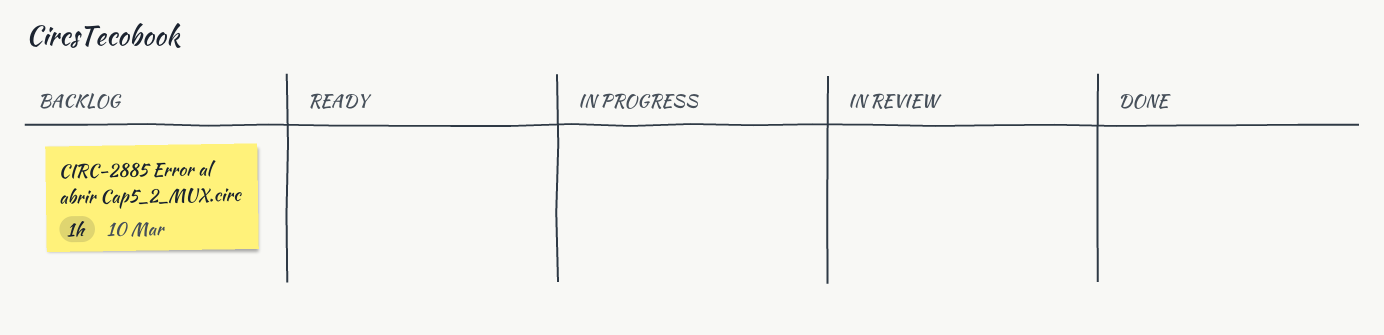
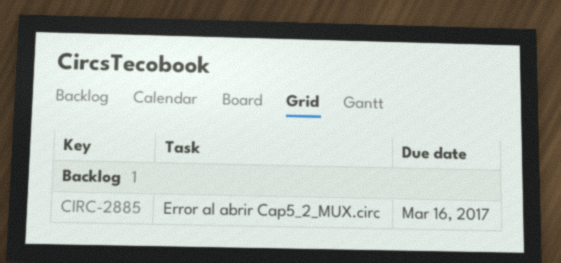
CIRC-2885, due: Mar 10 -> Mar 16

